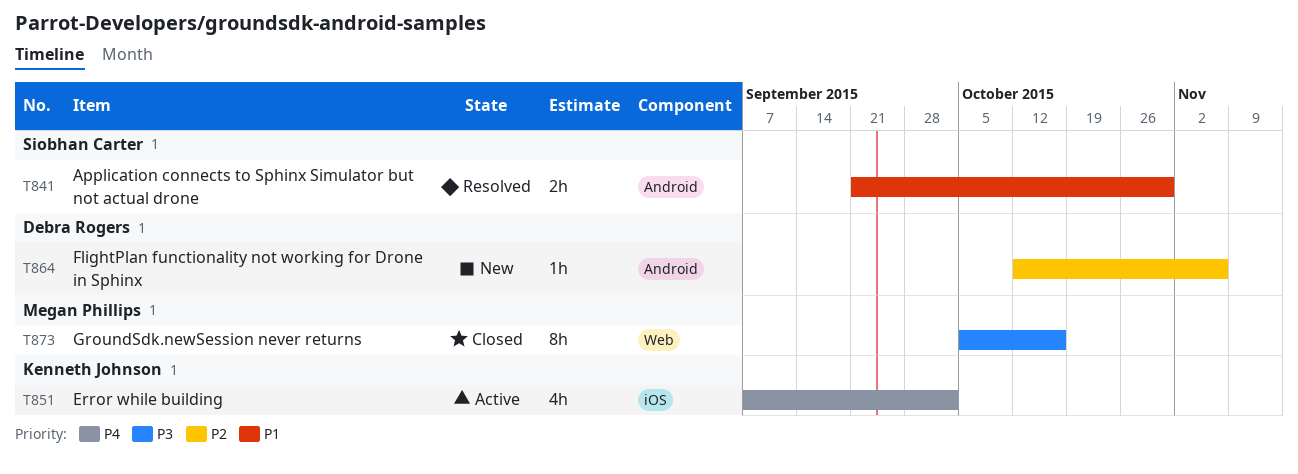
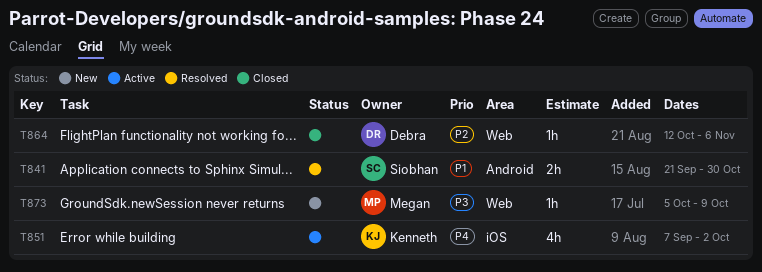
T864, status: New -> Closed
T864, label: Android -> Web
T873, status: Closed -> New
T873, estimate: 8h -> 1h
T873, due: Oct 16 -> Oct 9

